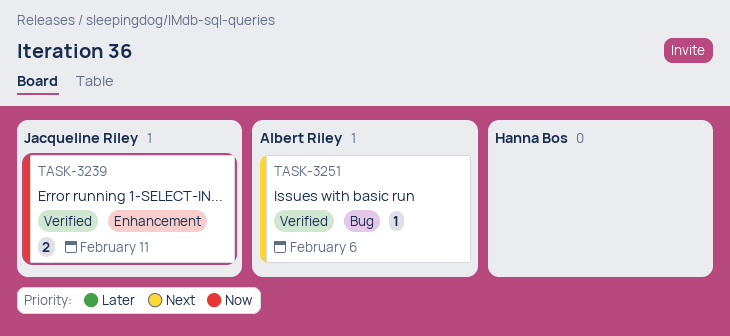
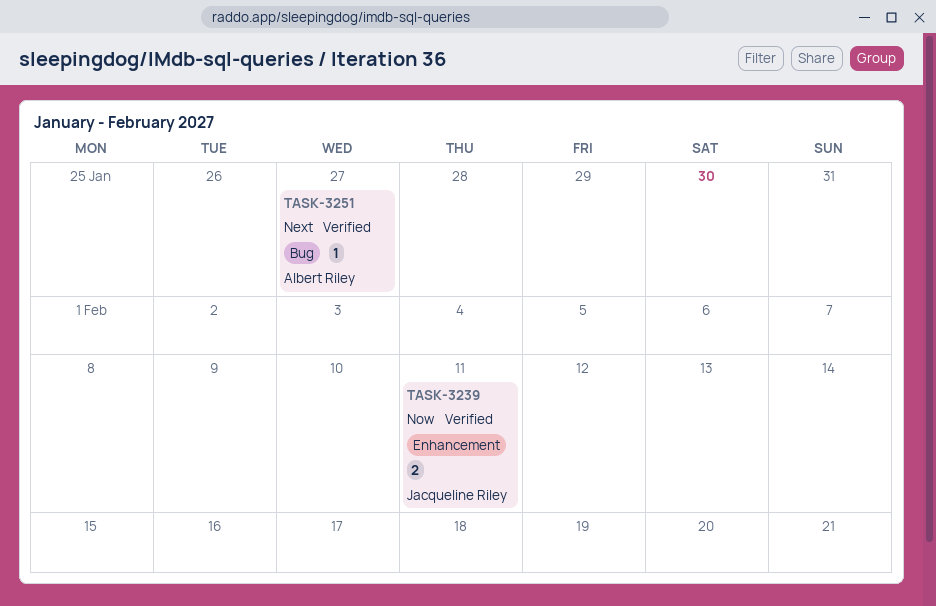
TASK-3251, due: Feb 6 -> Jan 27

